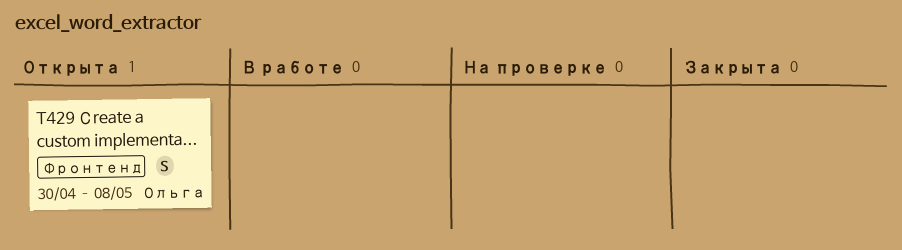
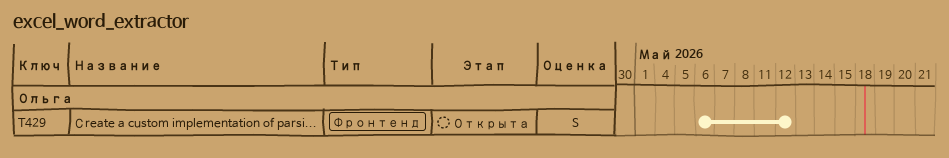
T429, start: Apr 30 -> May 6
T429, due: May 8 -> May 12

